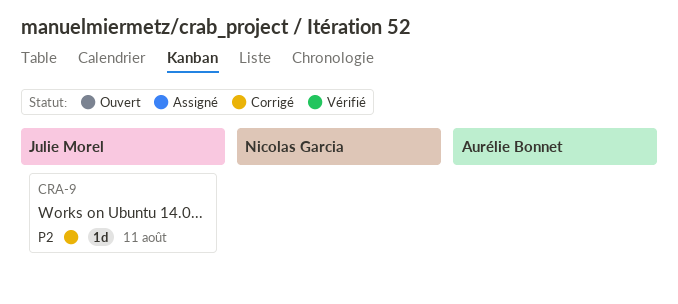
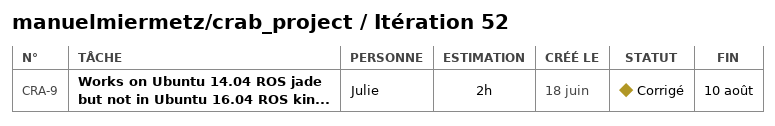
CRA-9, estimate: 1d -> 2h
CRA-9, due: Aug 11 -> Aug 10

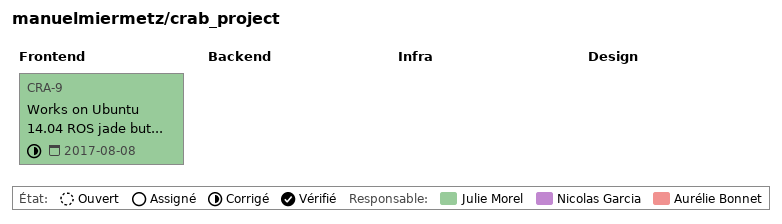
CRA-9, due: Aug 10 -> Aug 8

